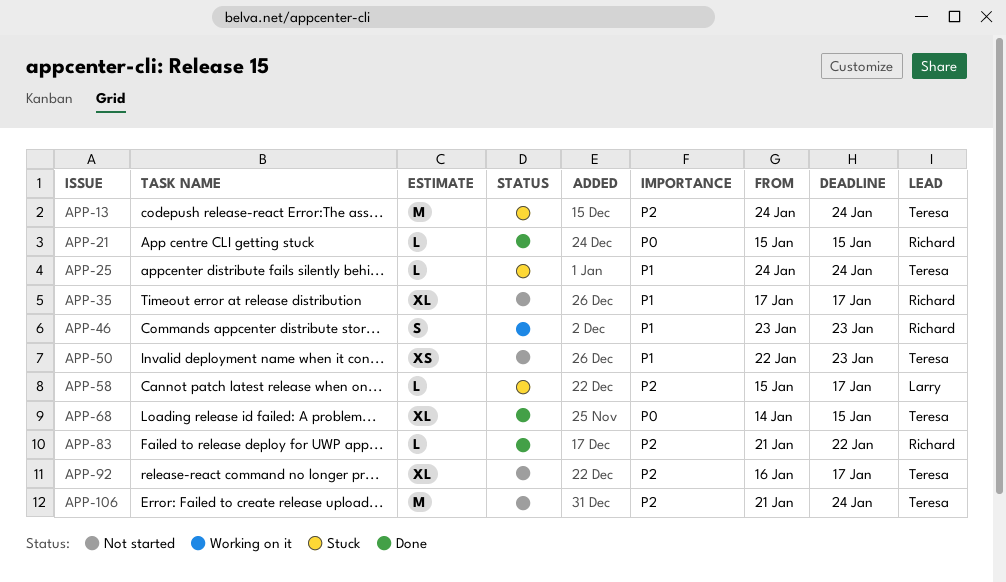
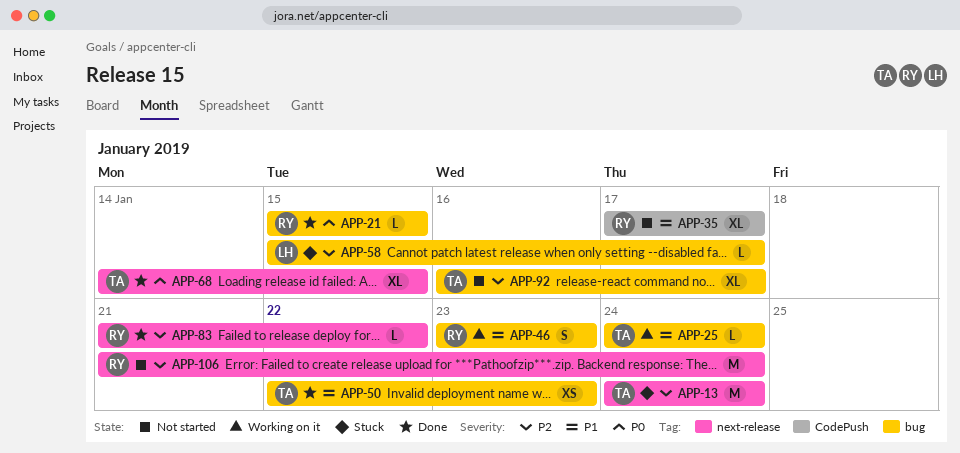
APP-25, status: Stuck -> Working on it
APP-50, status: Not started -> Done
APP-106, owner: Teresa -> Richard

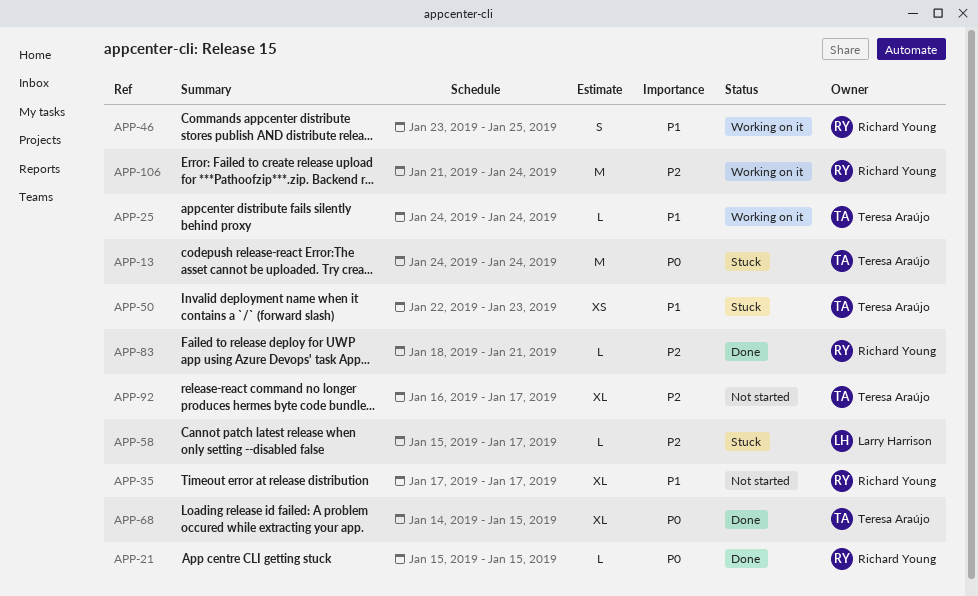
APP-13, priority: P2 -> P0
APP-46, due: Jan 23 -> Jan 25
APP-50, status: Done -> Stuck
APP-83, start: Jan 21 -> Jan 18
APP-83, due: Jan 22 -> Jan 21
APP-106, status: Not started -> Working on it

